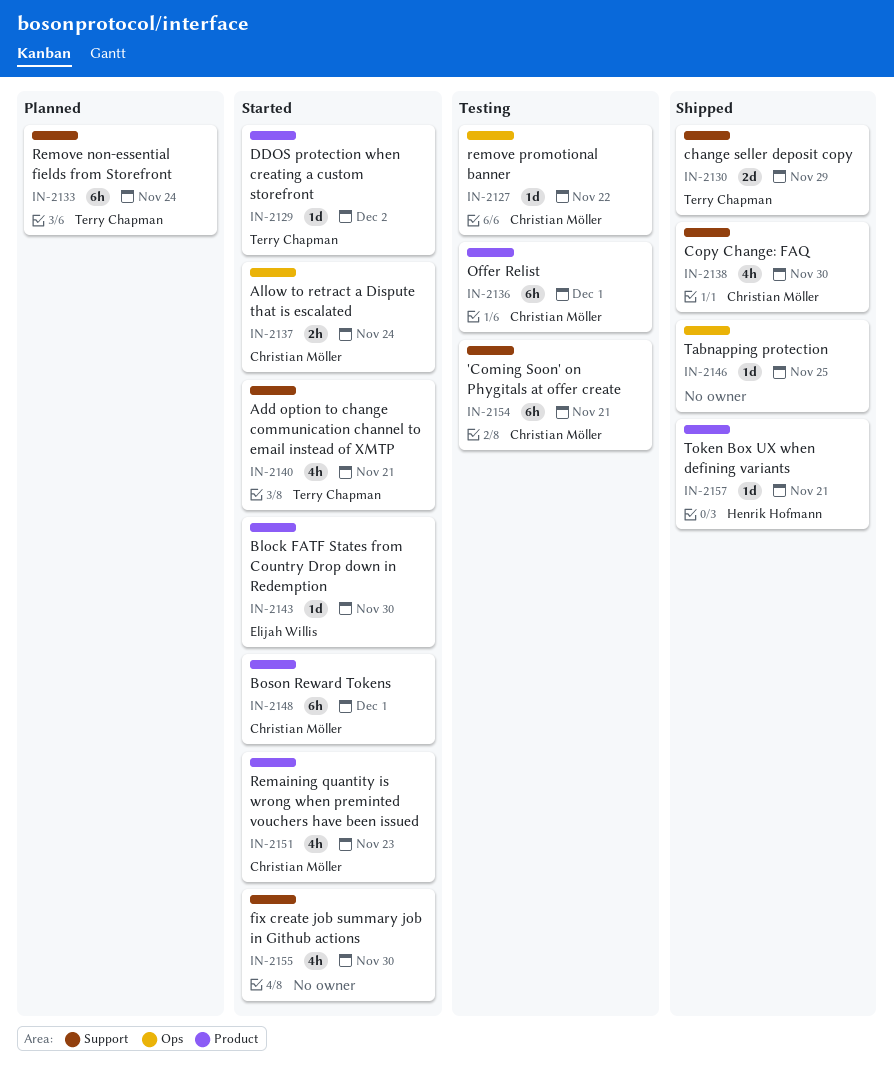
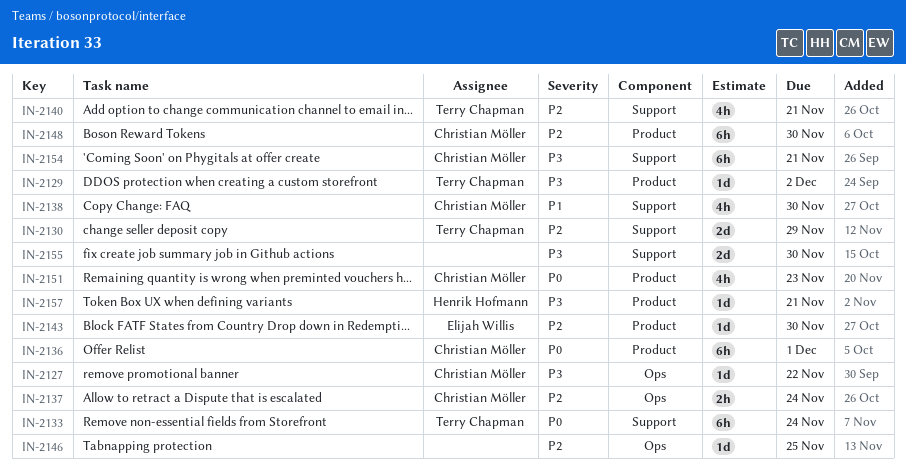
IN-2148, due: Dec 1 -> Nov 30
IN-2155, estimate: 4h -> 2d

